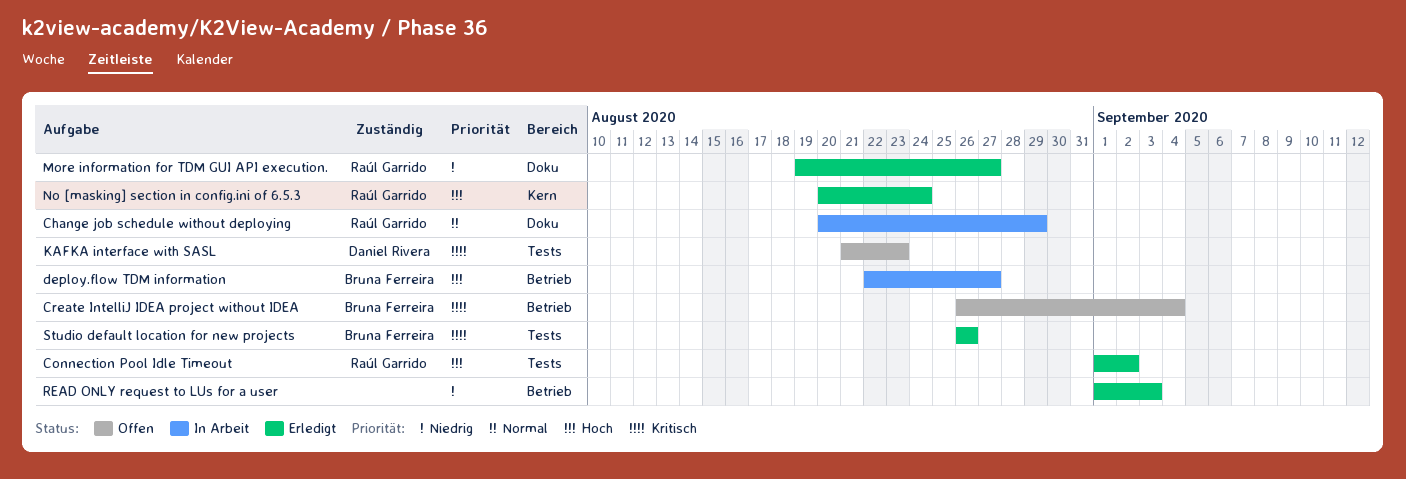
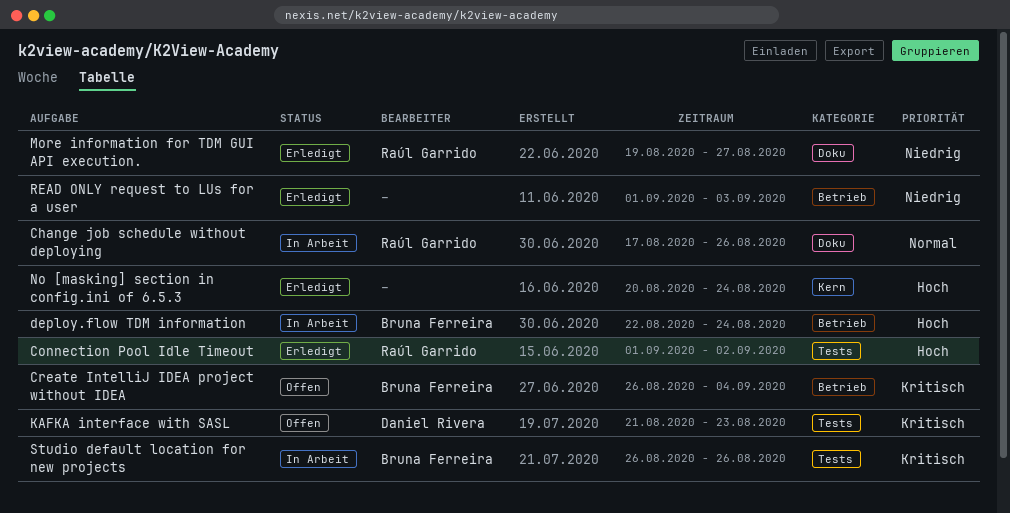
Change job schedule without deploying, start: Aug 20 -> Aug 17
Change job schedule without deploying, due: Aug 29 -> Aug 26
deploy.flow TDM information, due: Aug 27 -> Aug 24
No [masking] section in config.ini of 6.5.3, owner: Raúl Garrido -> none
Studio default location for new projects, status: Erledigt -> In Arbeit

